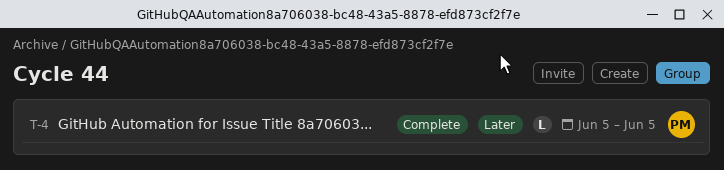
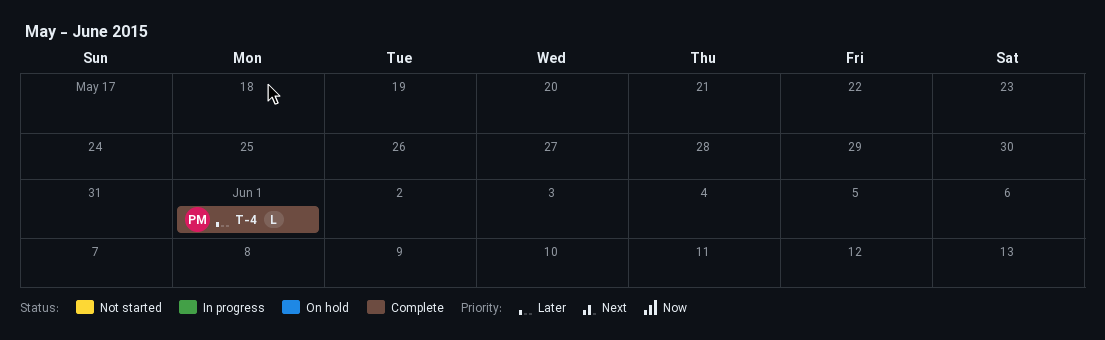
T-4, start: Jun 5 -> Jun 1
T-4, due: Jun 5 -> Jun 1

